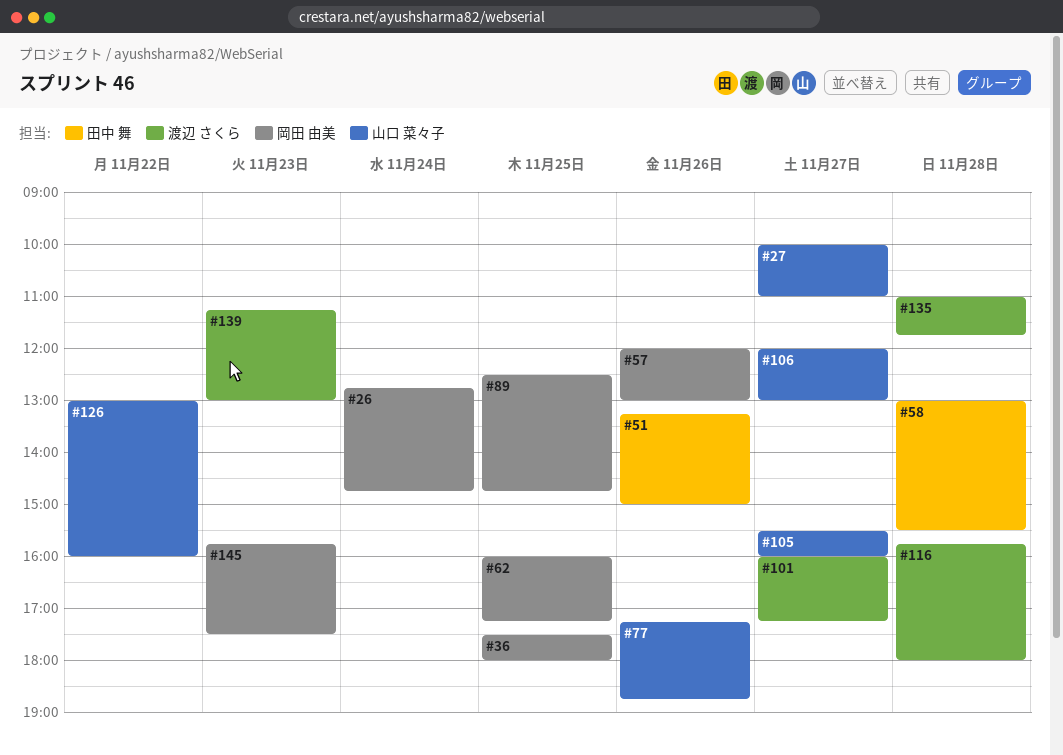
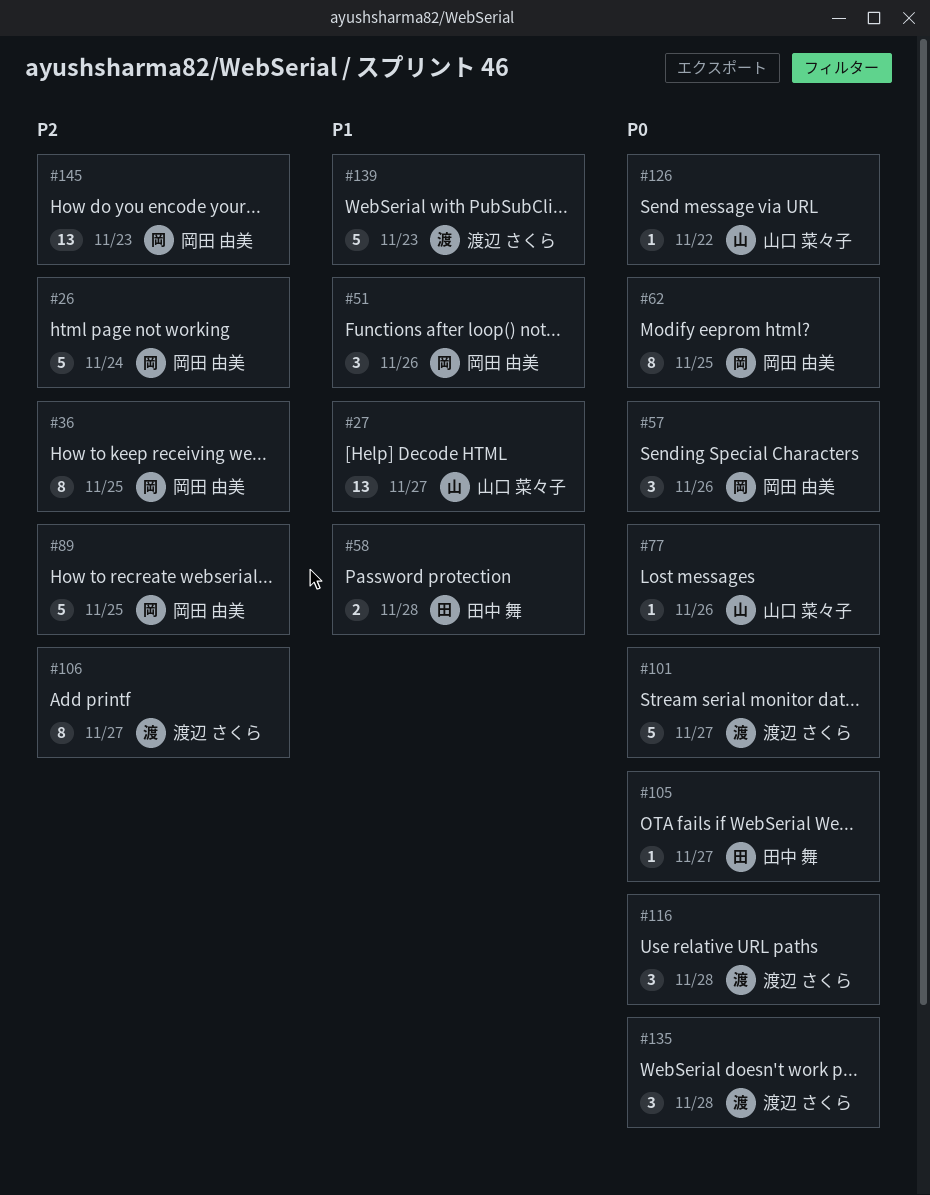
#51, owner: 田中 舞 -> 岡田 由美
#105, owner: 山口 菜々子 -> 田中 舞
#106, owner: 山口 菜々子 -> 渡辺 さくら

